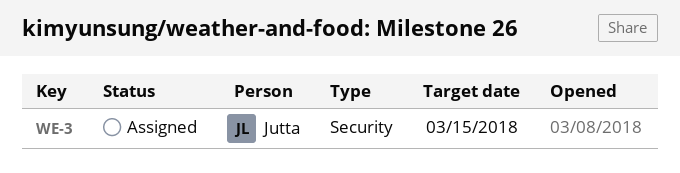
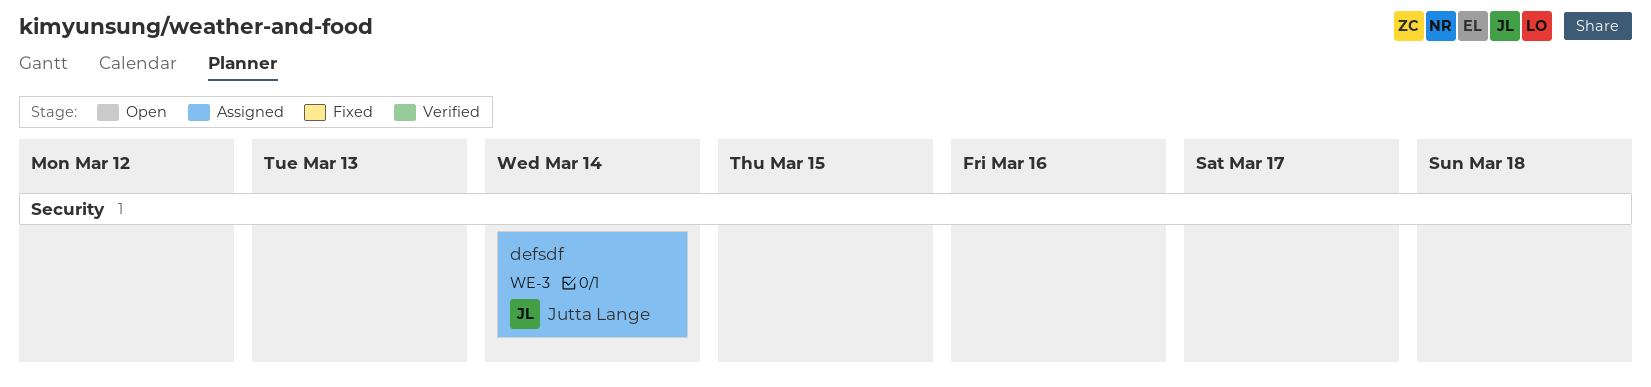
WE-3, due: Mar 15 -> Mar 14

